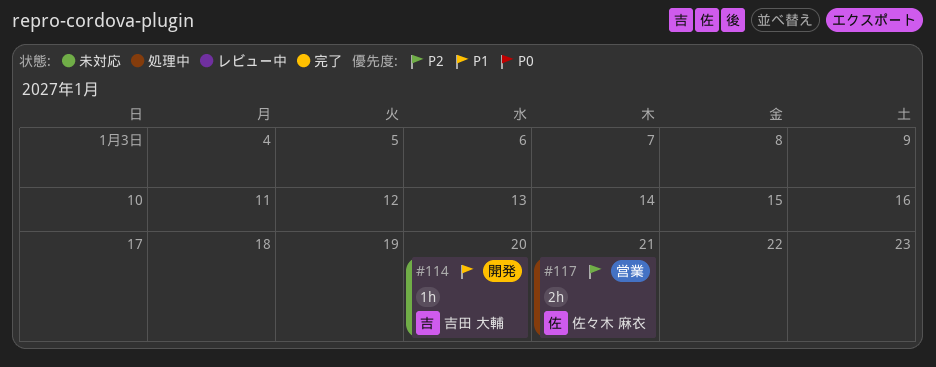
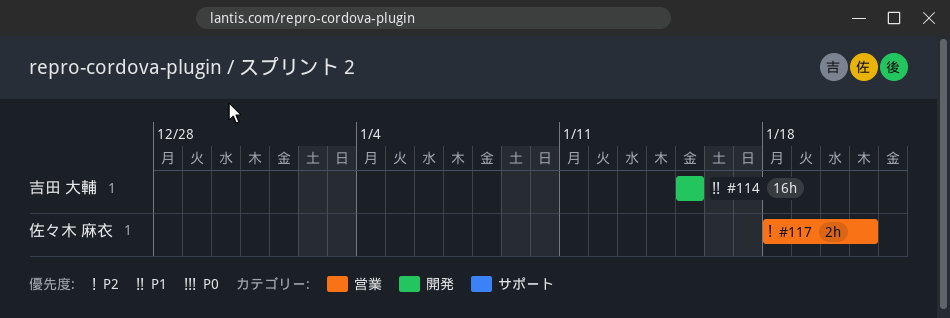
#114, estimate: 1h -> 16h
#114, due: Jan 20 -> Jan 15

